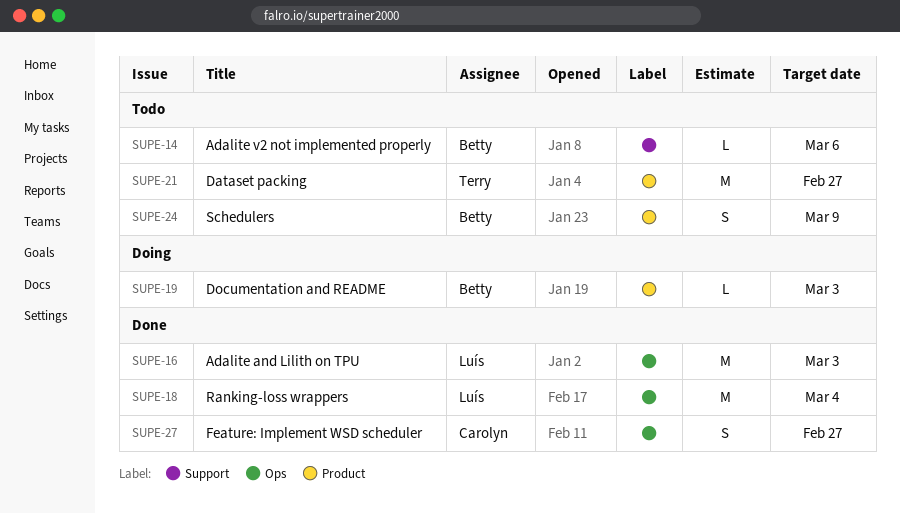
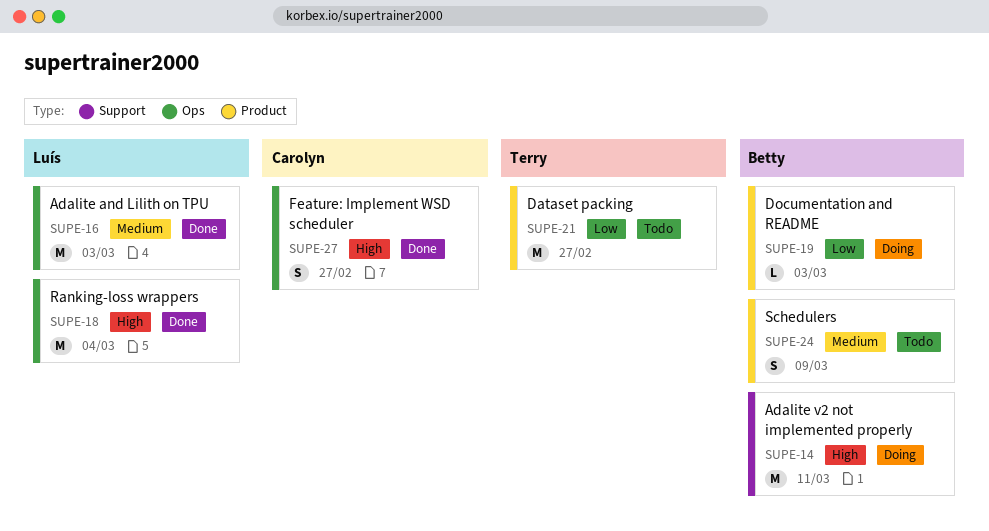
SUPE-14, status: Todo -> Doing
SUPE-14, estimate: L -> M
SUPE-14, due: Mar 6 -> Mar 11

